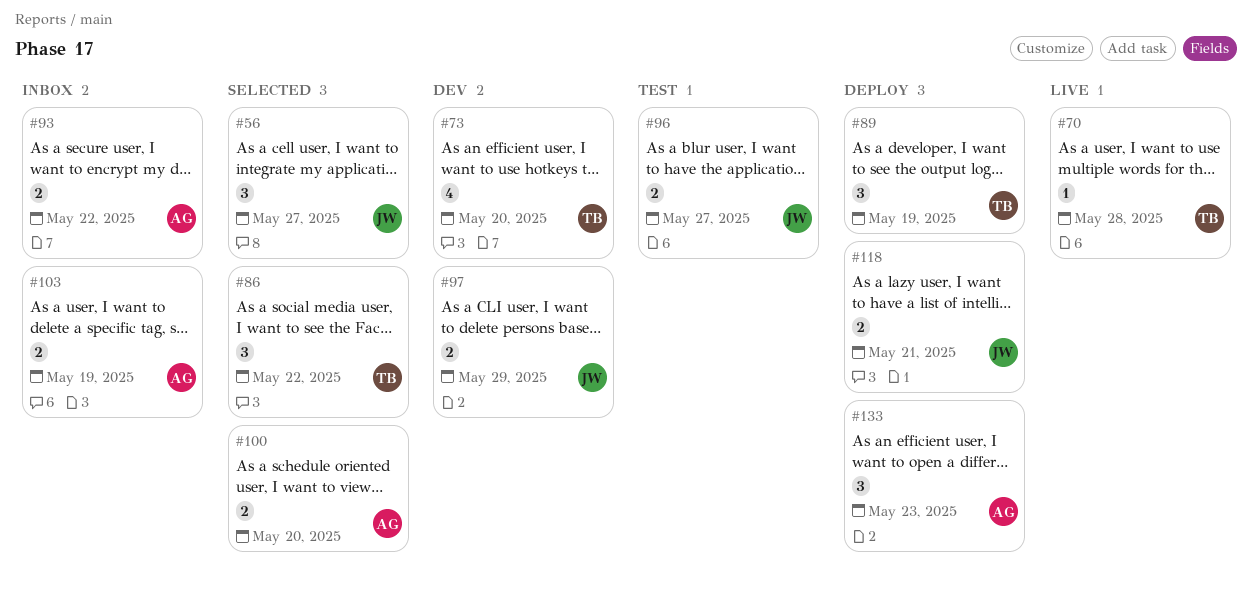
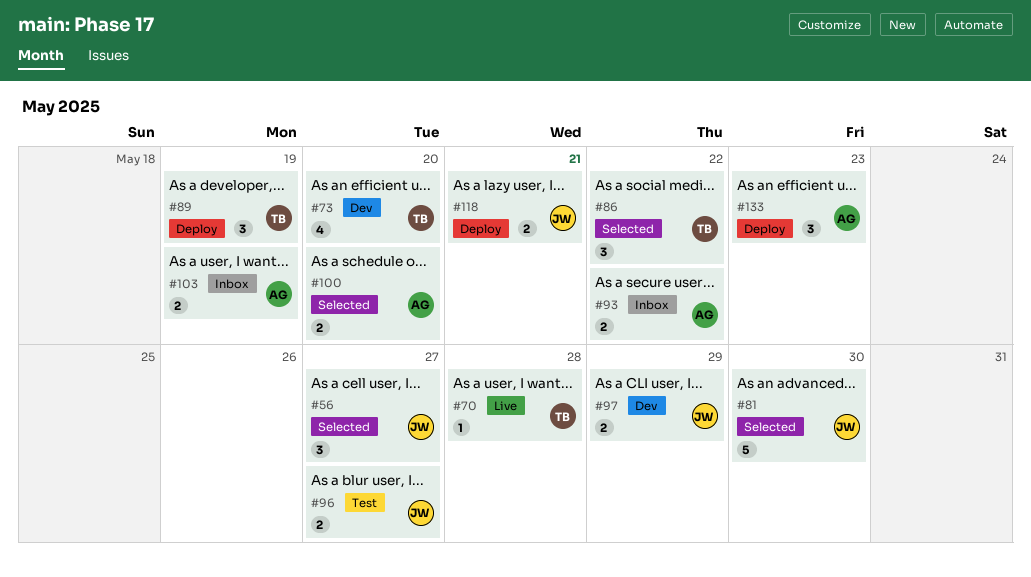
#81: none -> present

